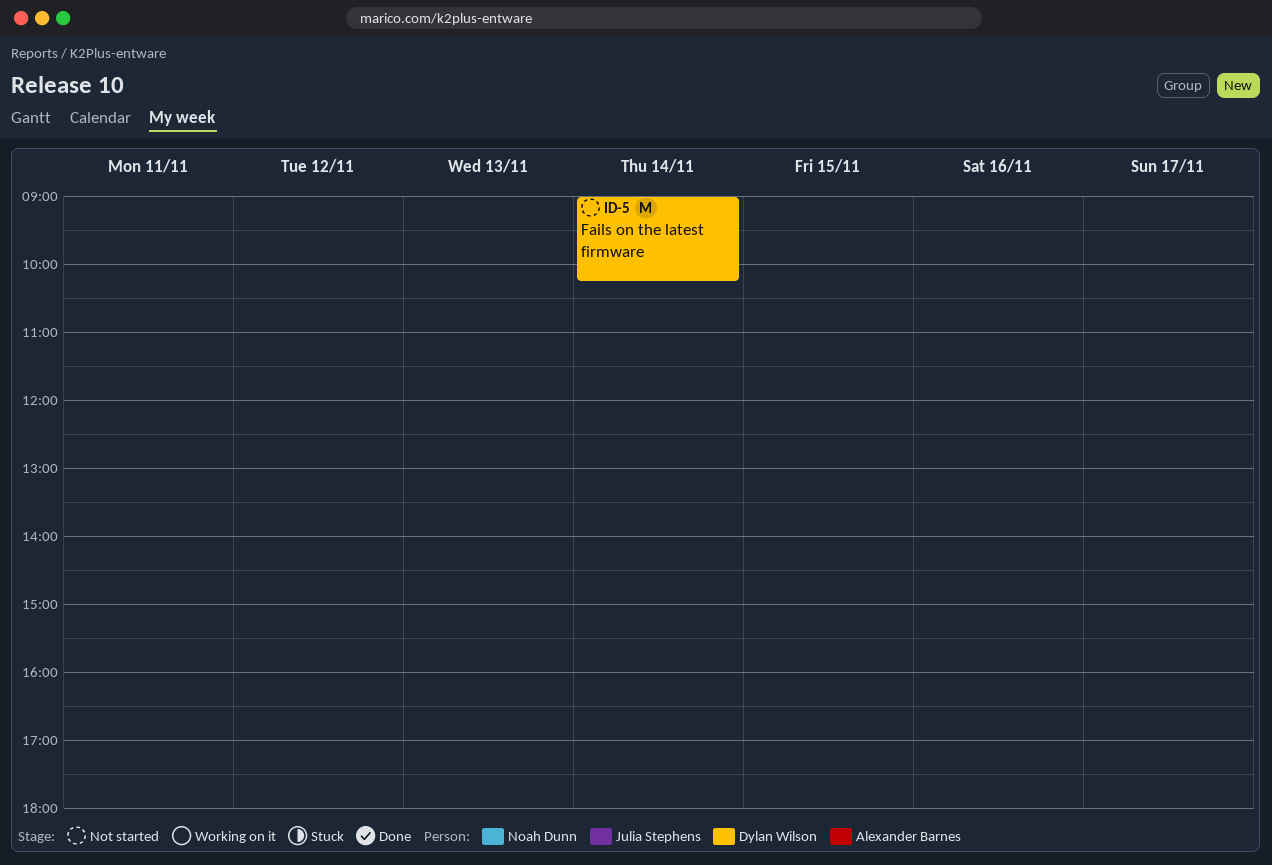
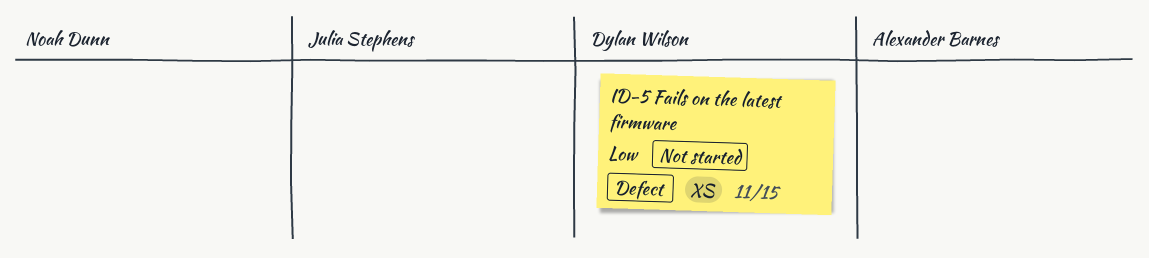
ID-5, estimate: M -> XS
ID-5, day: Nov 14 -> Nov 15

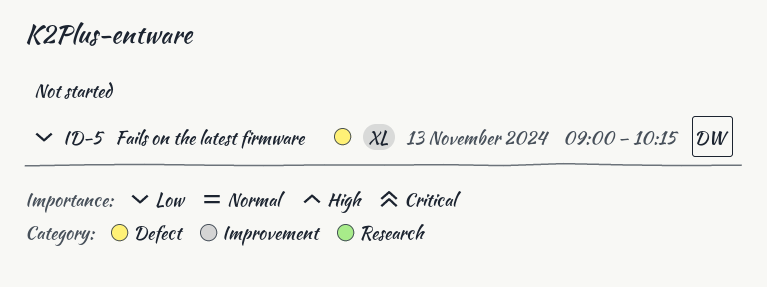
ID-5, estimate: XS -> XL
ID-5, day: Nov 15 -> Nov 13

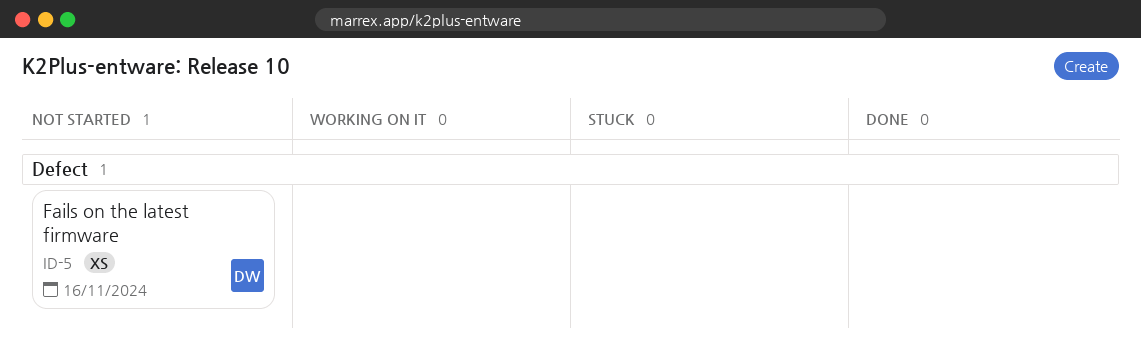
ID-5, estimate: XL -> XS
ID-5, day: Nov 13 -> Nov 16

